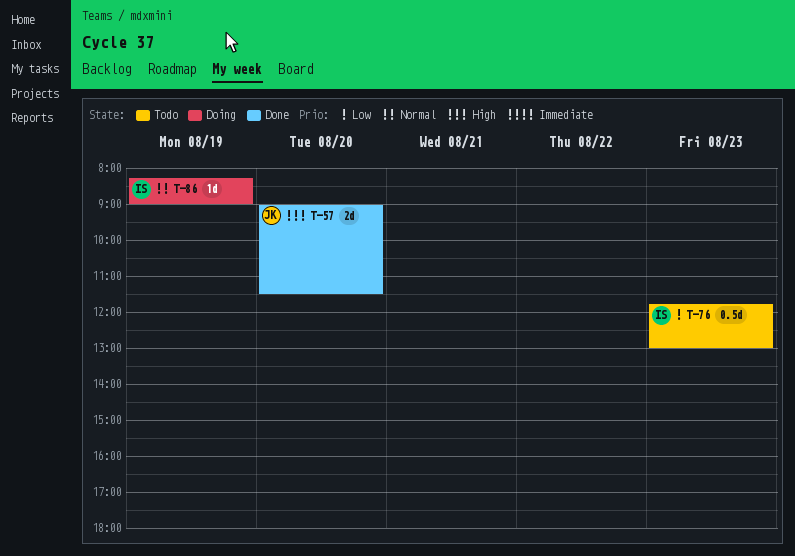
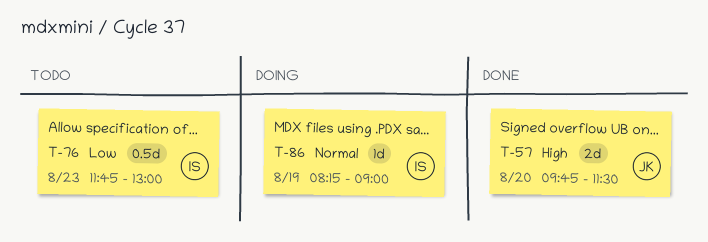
T-57, begins: 09:00 -> 09:45

